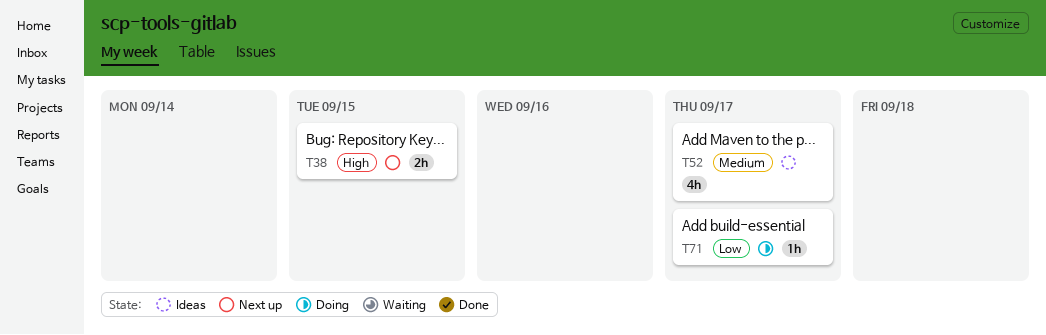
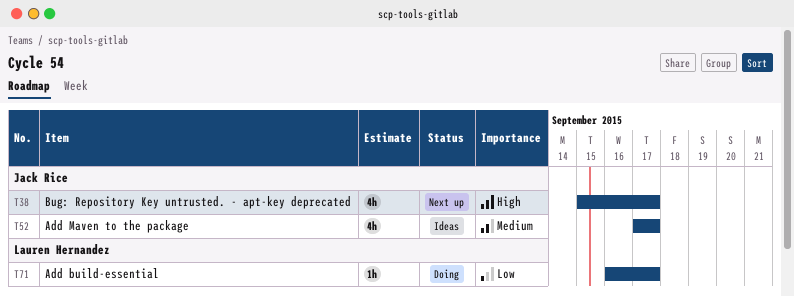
T38, estimate: 2h -> 4h
T38, due: Sep 15 -> Sep 17

